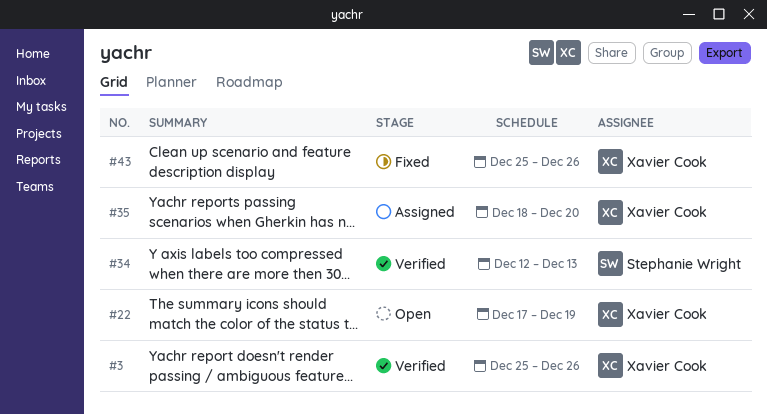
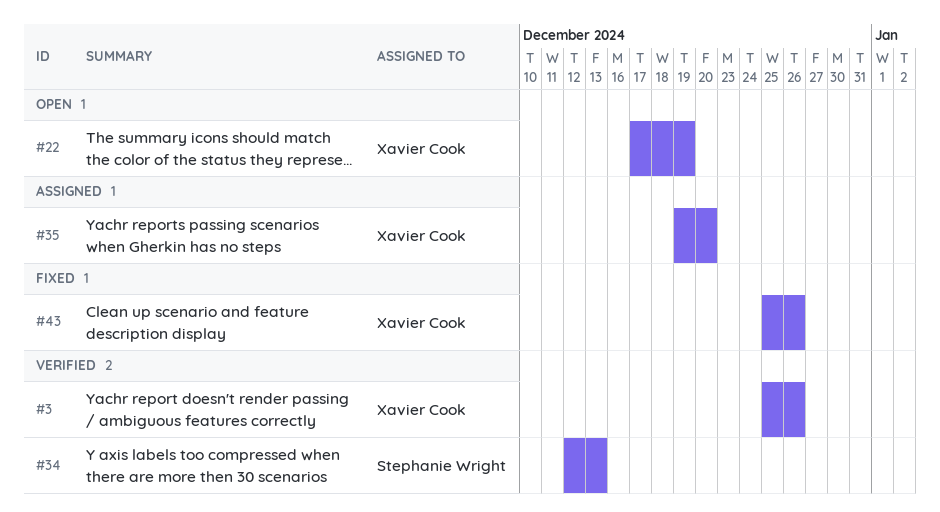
#35, start: Dec 18 -> Dec 19

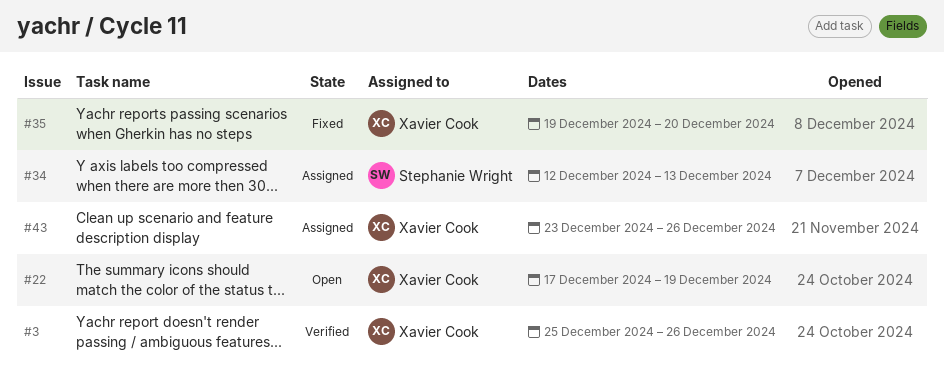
#34, status: Verified -> Assigned
#35, status: Assigned -> Fixed
#43, status: Fixed -> Assigned
#43, start: Dec 25 -> Dec 23

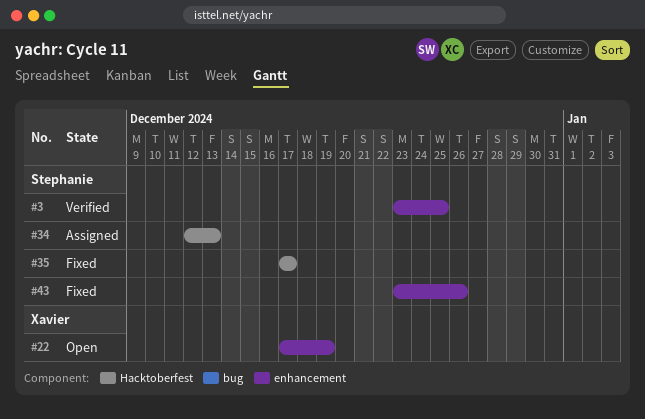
#3, owner: Xavier Cook -> Stephanie Wright
#3, start: Dec 25 -> Dec 23
#3, due: Dec 26 -> Dec 25
#35, owner: Xavier Cook -> Stephanie Wright
#35, start: Dec 19 -> Dec 17
#35, due: Dec 20 -> Dec 17
#43, status: Assigned -> Fixed
#43, owner: Xavier Cook -> Stephanie Wright

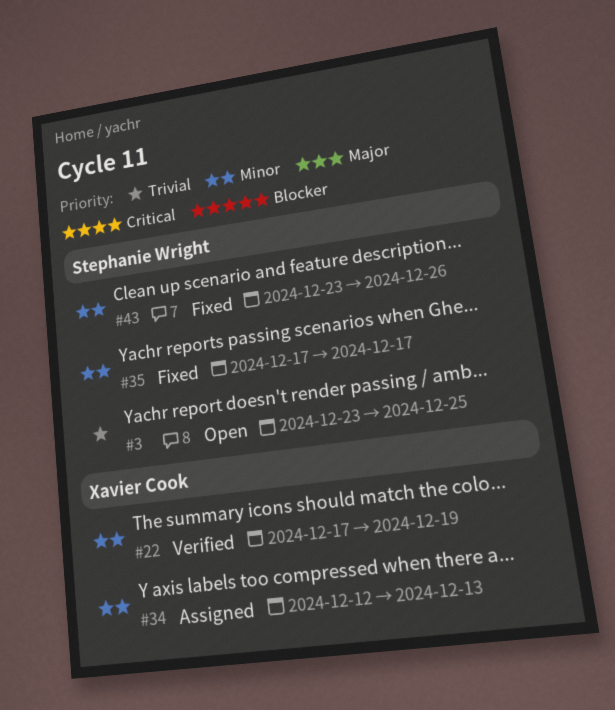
#3, status: Verified -> Open
#22, status: Open -> Verified
#34, owner: Stephanie Wright -> Xavier Cook

